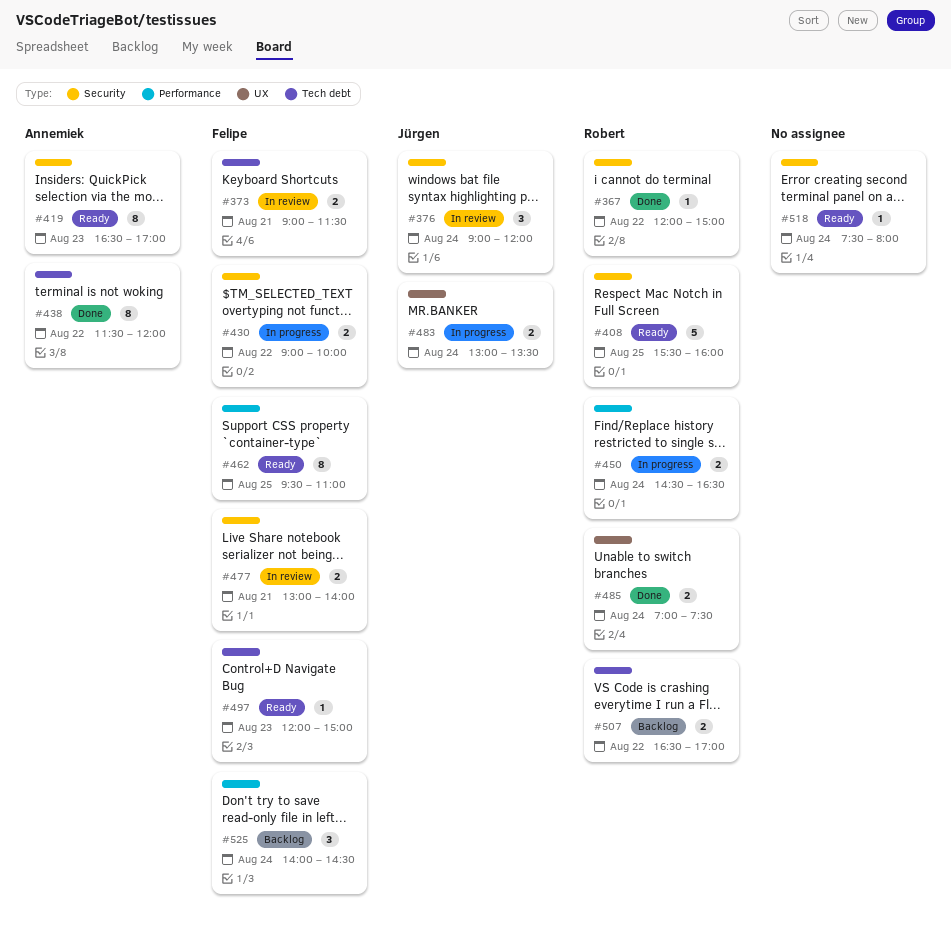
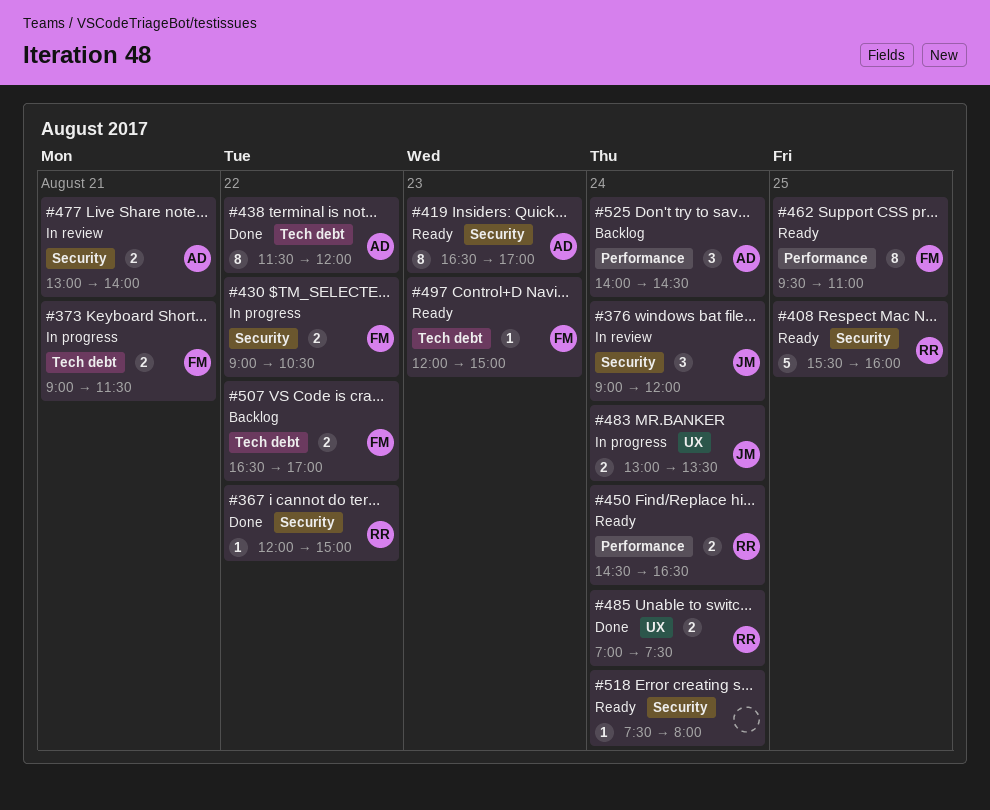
#373, status: In review -> In progress
#430, ends: 10:00 -> 10:30
#450, status: In progress -> Ready
#477, owner: Felipe -> Annemiek
#507, owner: Robert -> Felipe
#525, owner: Felipe -> Annemiek

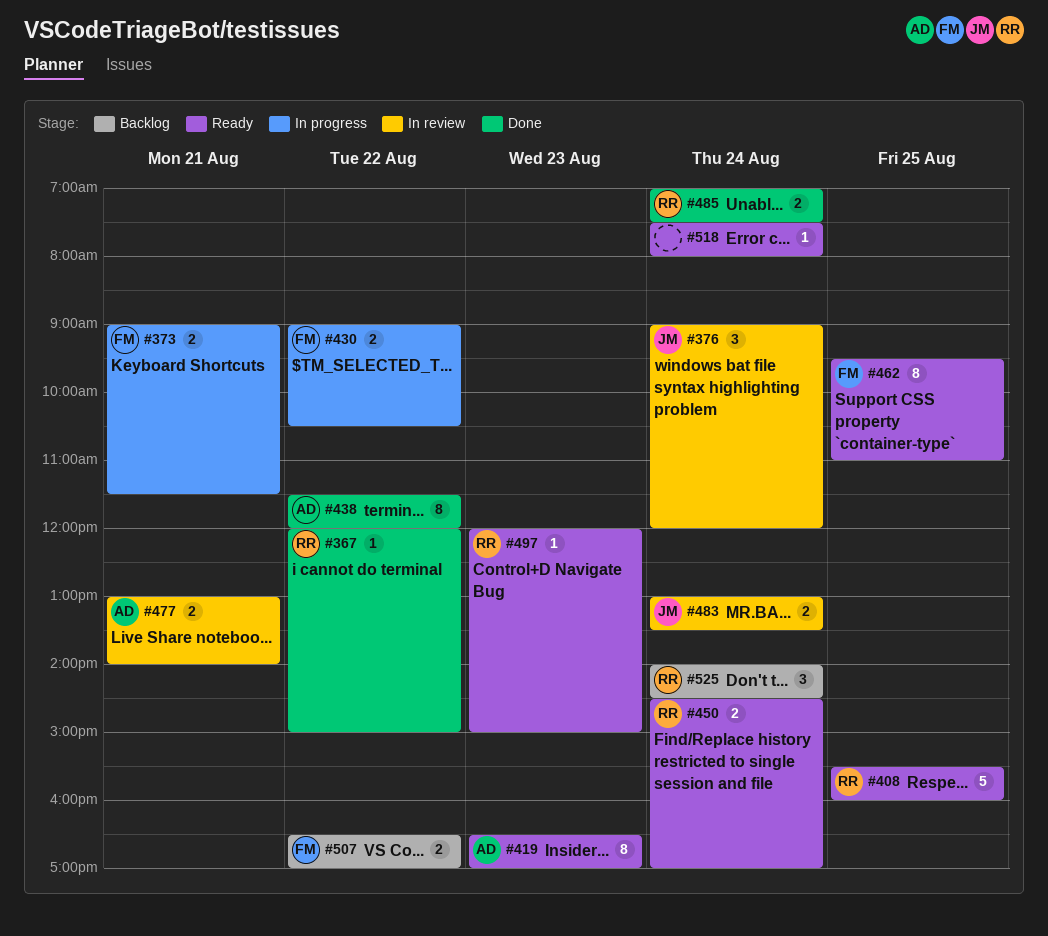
#450, ends: 16:30 -> 17:00
#483, status: In progress -> In review
#497, owner: FM -> RR
#525, owner: AD -> RR

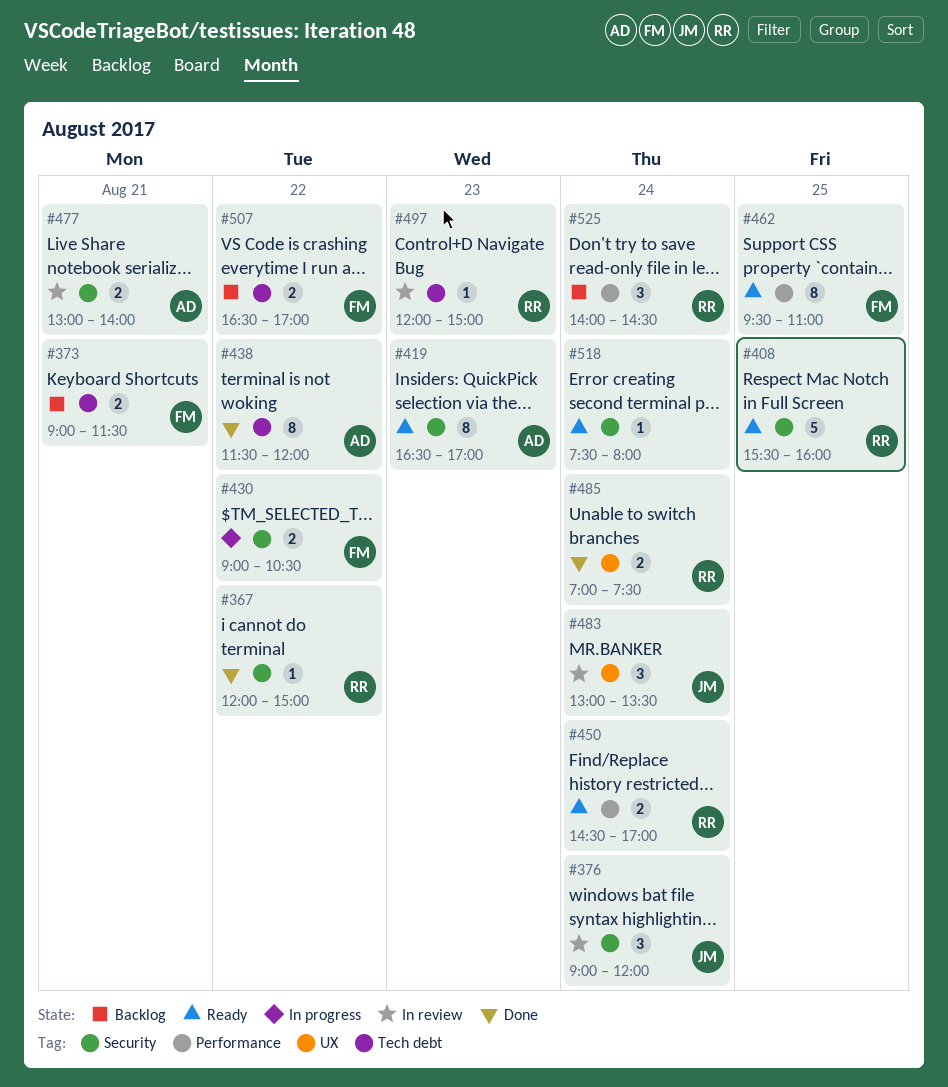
#373, status: In progress -> Backlog
#483, estimate: 2 -> 3
#497, status: Ready -> In review

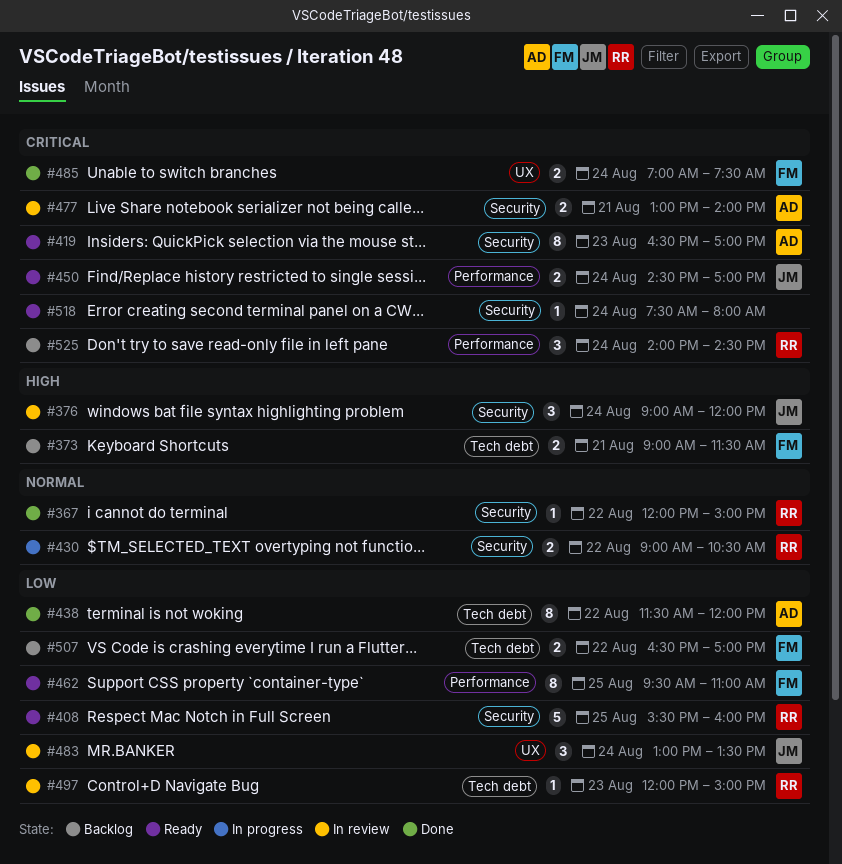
#430, owner: FM -> RR
#450, owner: RR -> JM
#485, owner: RR -> FM

